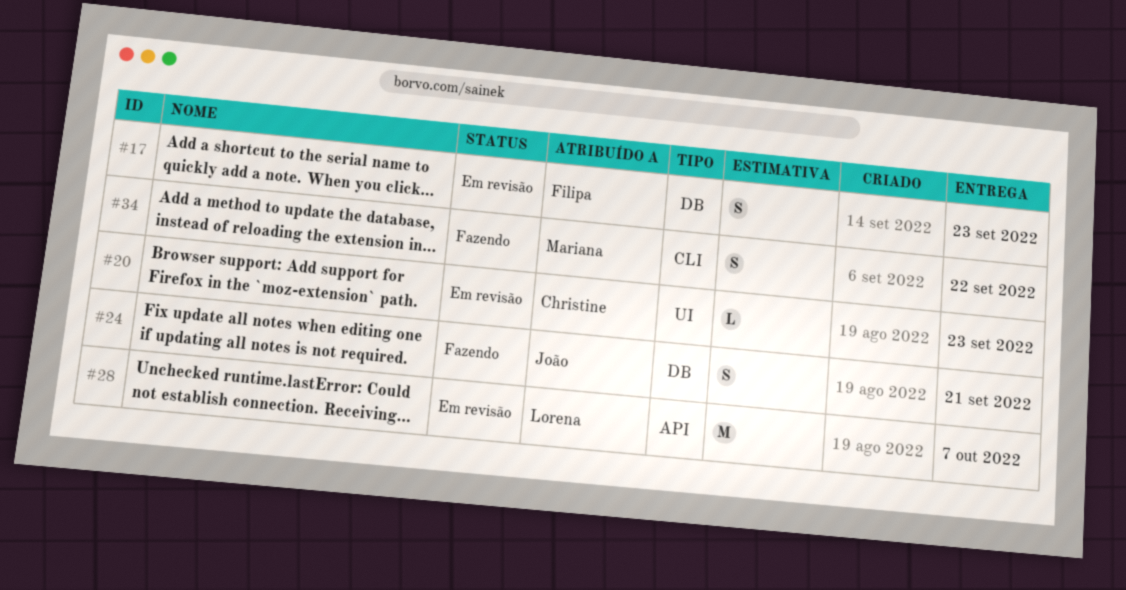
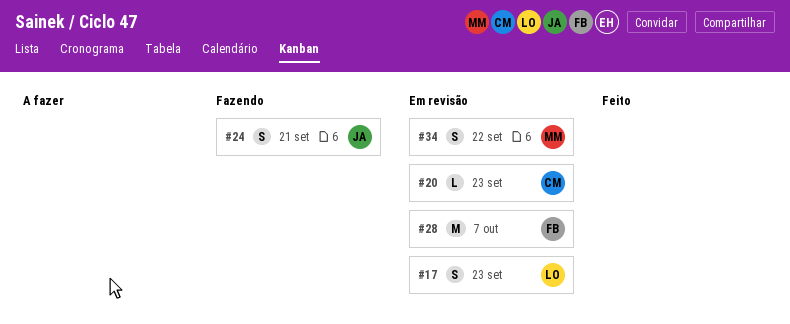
#17, owner: Filipa -> Lorena
#28, owner: Lorena -> Filipa
#34, status: Fazendo -> Em revisão

